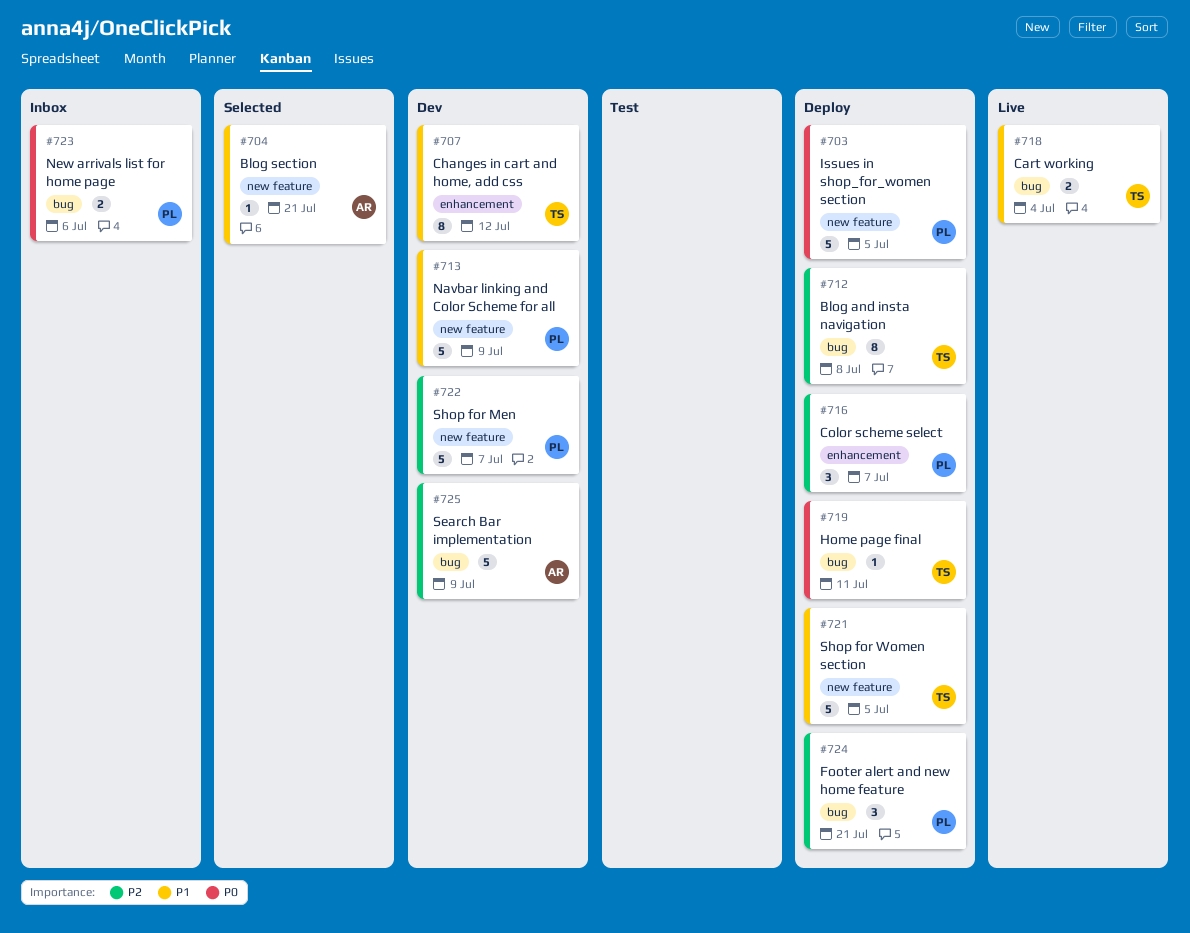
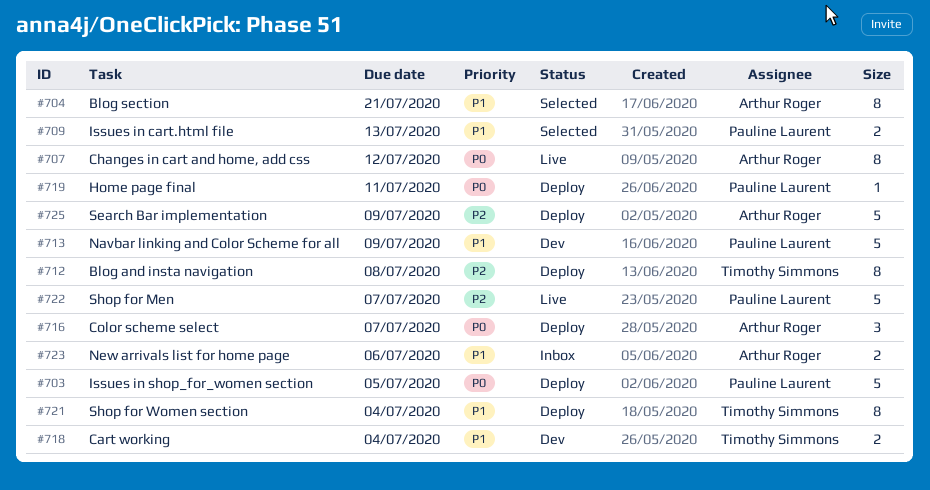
#704, estimate: 1 -> 8
#707, status: Dev -> Live
#707, owner: Timothy Simmons -> Arthur Roger
#707, priority: P1 -> P0
#709: none -> present
#716, owner: Pauline Laurent -> Arthur Roger
#716, priority: P2 -> P0
#718, status: Live -> Dev
#719, owner: Timothy Simmons -> Pauline Laurent
#721, estimate: 5 -> 8
#721, due: Jul 5 -> Jul 4
#722, status: Dev -> Live
#723, owner: Pauline Laurent -> Arthur Roger
#723, priority: P0 -> P1
#724: present -> none
#725, status: Dev -> Deploy

